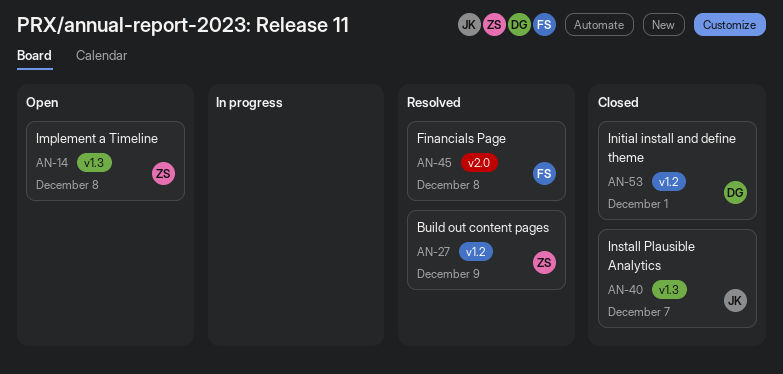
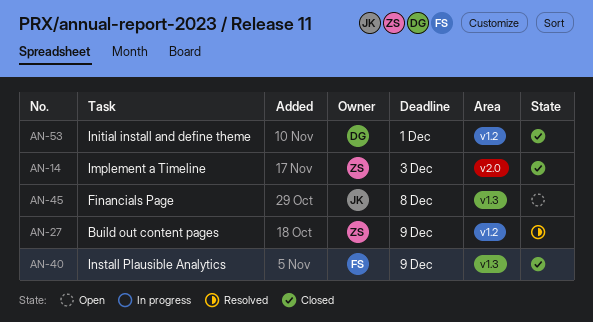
AN-14, status: Open -> Closed
AN-14, label: v1.3 -> v2.0
AN-14, due: Dec 8 -> Dec 3
AN-40, owner: JK -> FS
AN-40, due: Dec 7 -> Dec 9
AN-45, status: Resolved -> Open
AN-45, owner: FS -> JK
AN-45, label: v2.0 -> v1.3

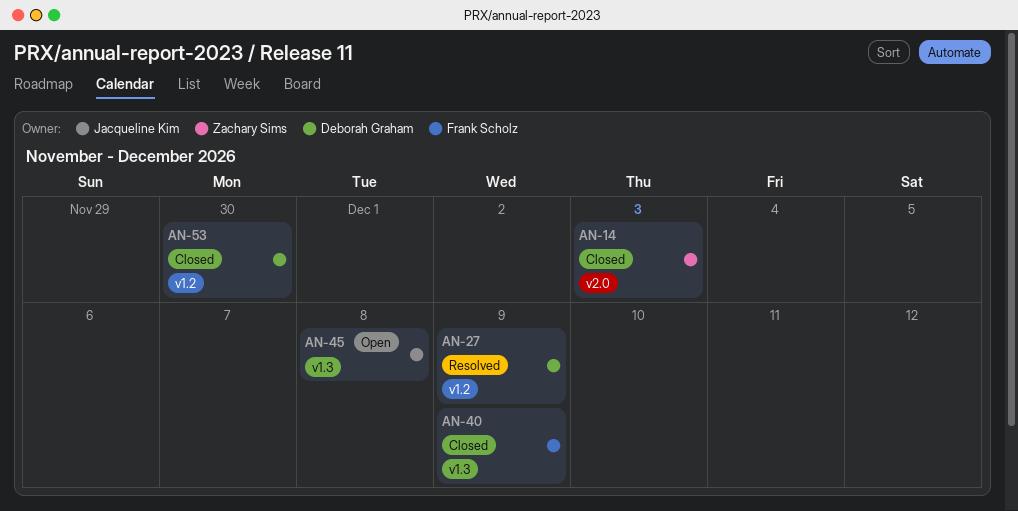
AN-27, owner: Zachary Sims -> Deborah Graham
AN-53, due: Dec 1 -> Nov 30

